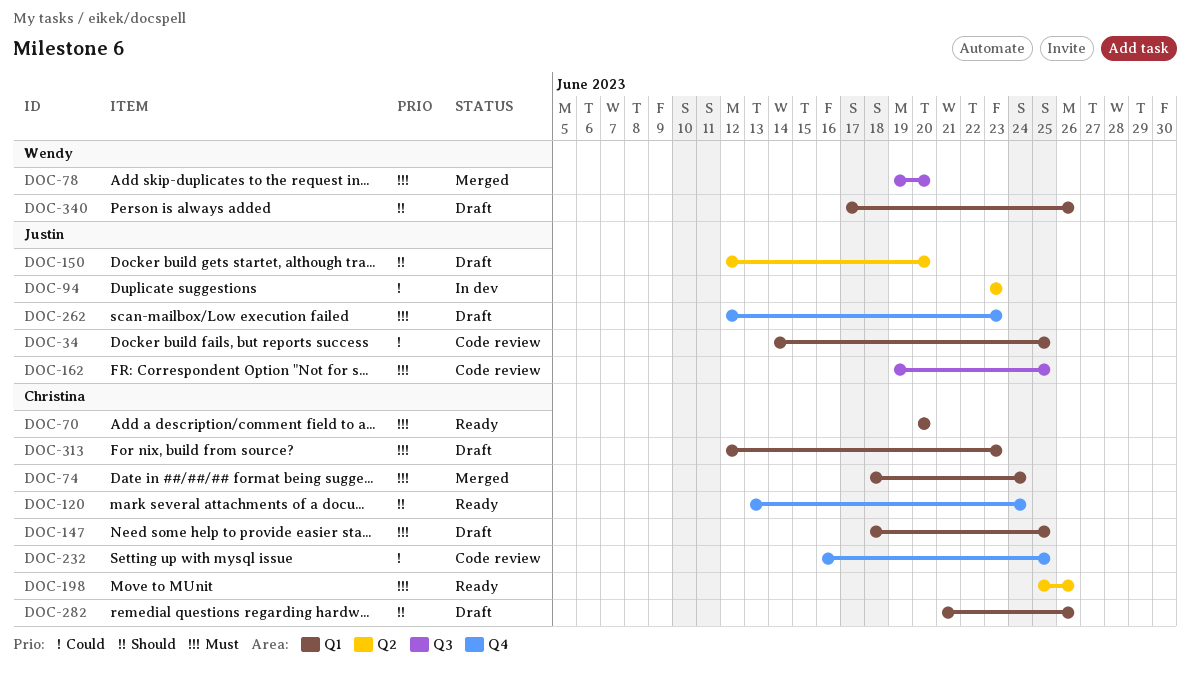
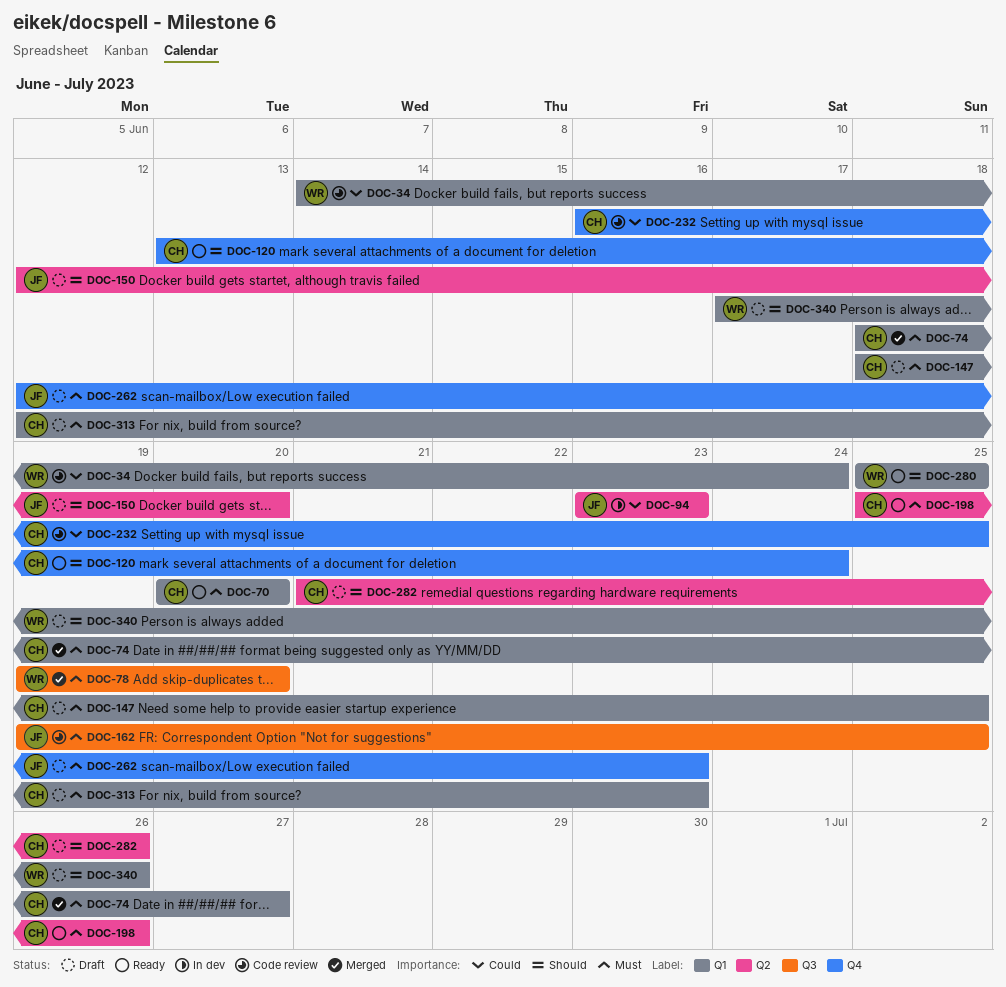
DOC-34, owner: Justin -> Wendy
DOC-34, due: Jun 25 -> Jun 24
DOC-74, due: Jun 24 -> Jun 27
DOC-280: none -> present
DOC-282, label: Q1 -> Q2

